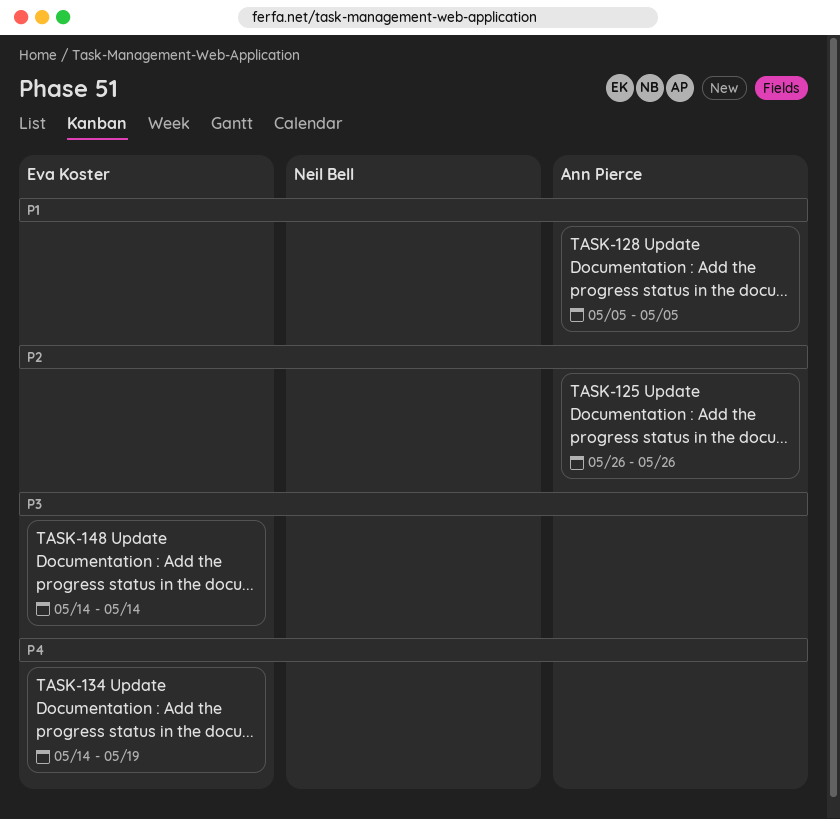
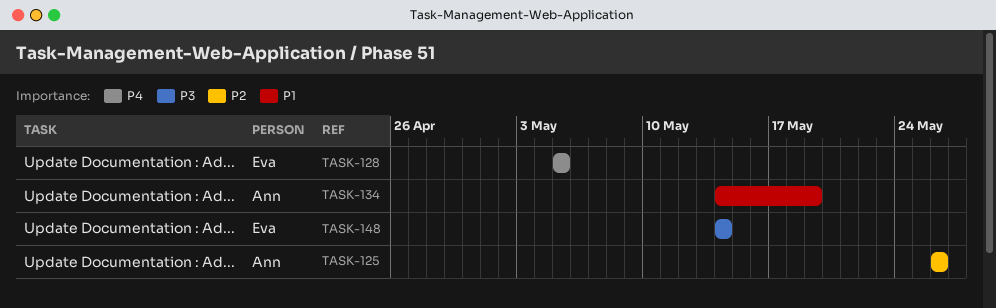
TASK-128, owner: Ann Pierce -> Eva Koster
TASK-128, priority: P1 -> P4
TASK-134, owner: Eva Koster -> Ann Pierce
TASK-134, priority: P4 -> P1

